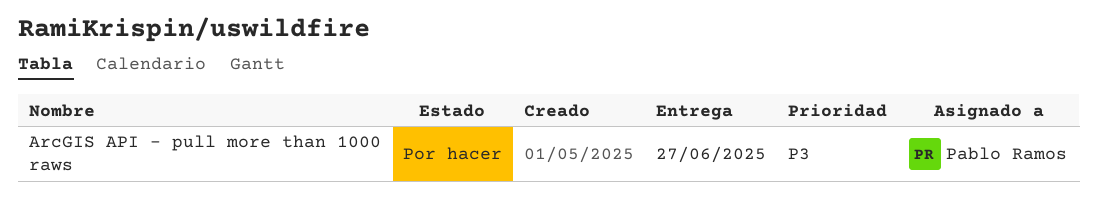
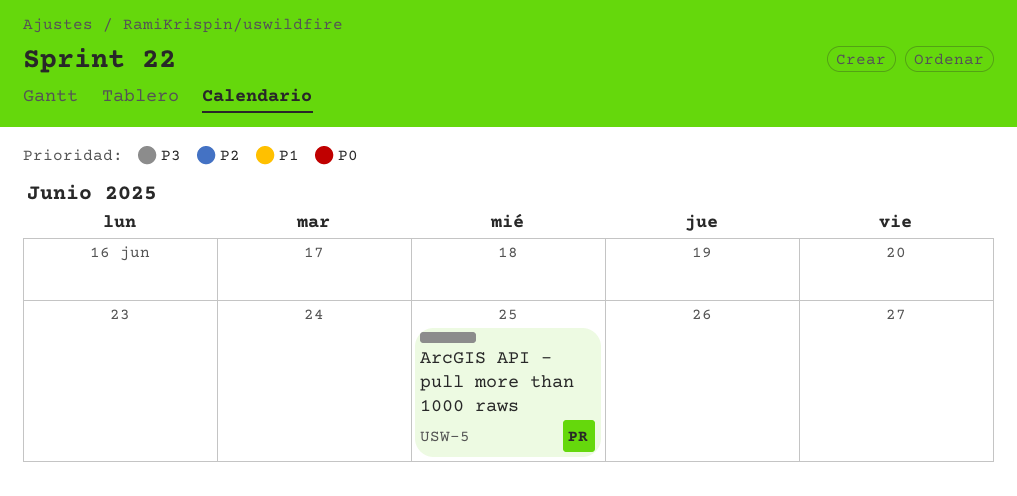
ArcGIS API - pull more than 1000 raws, due: Jun 27 -> Jun 25

